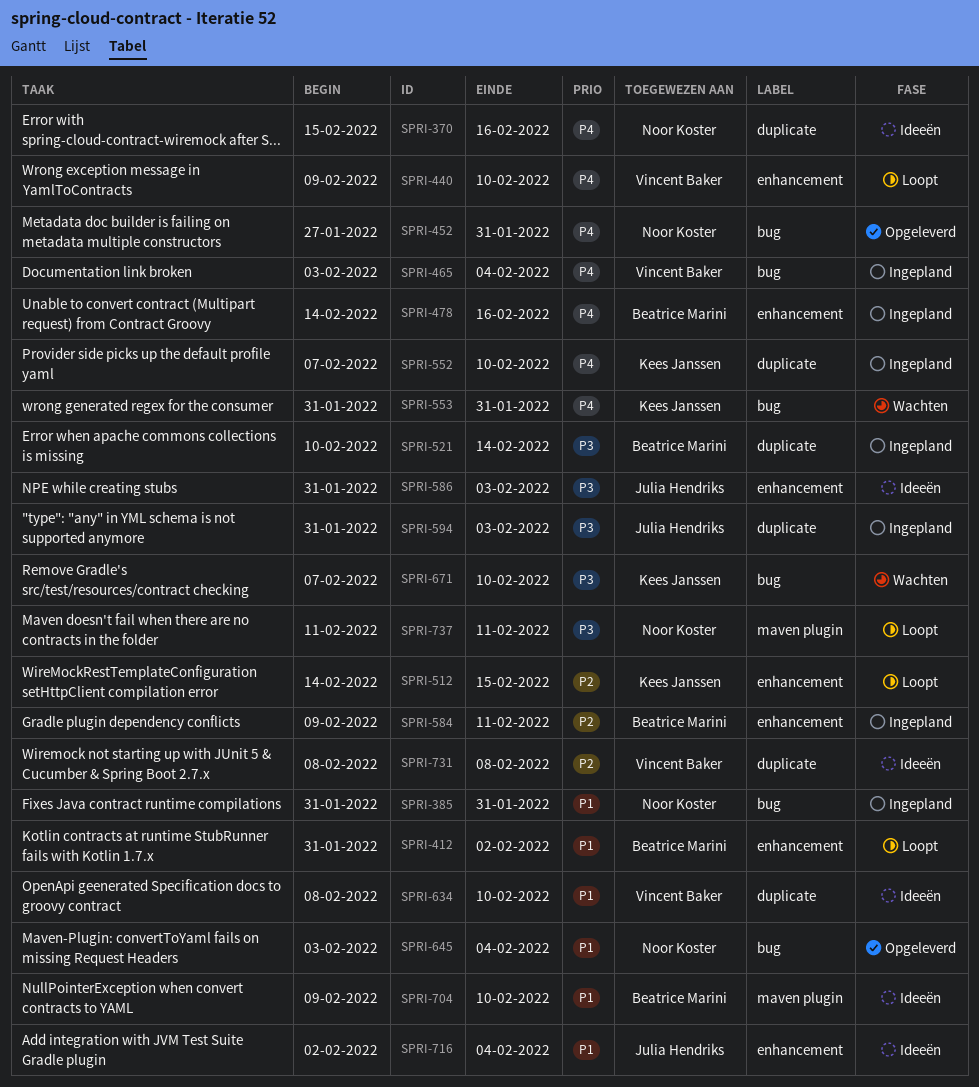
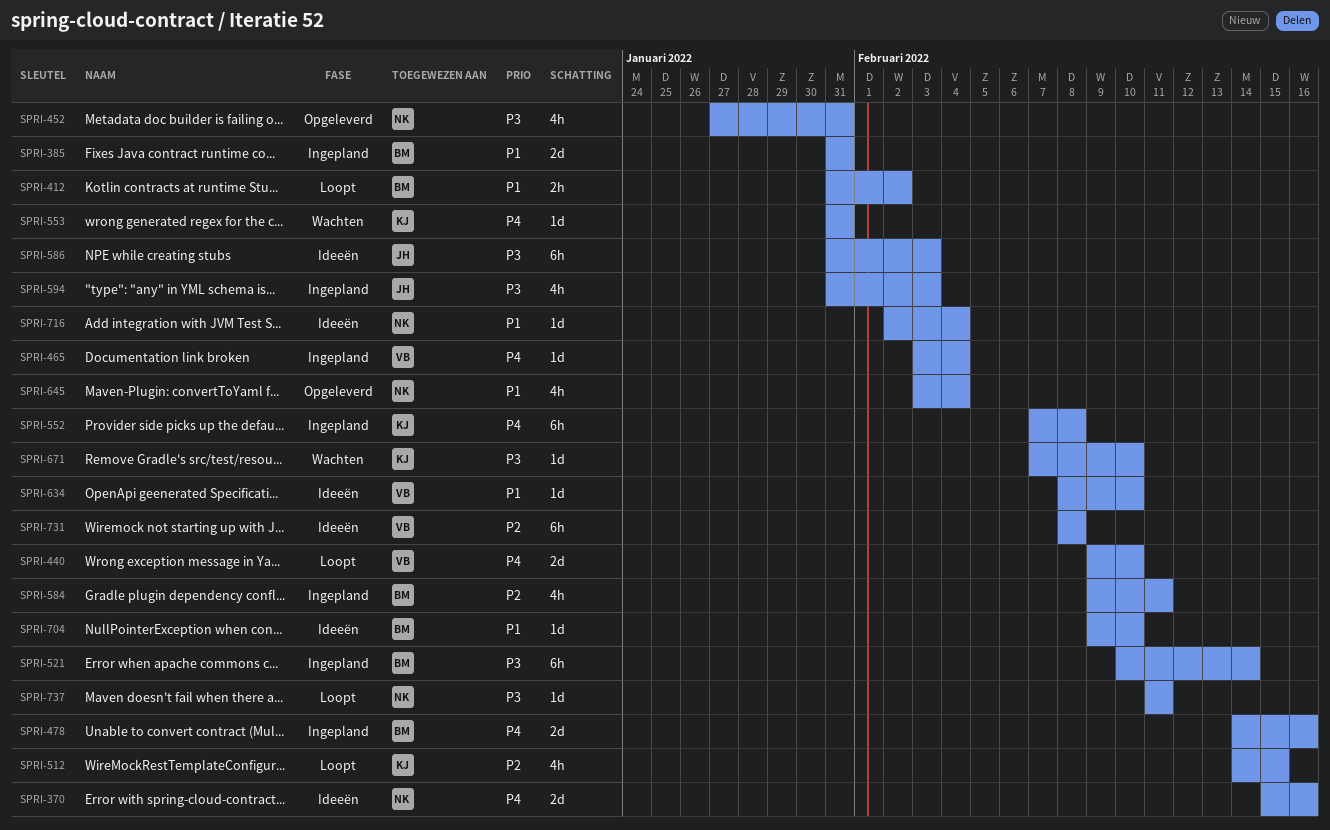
SPRI-385, owner: Noor Koster -> Beatrice Marini
SPRI-452, priority: P4 -> P3
SPRI-552, due: Feb 10 -> Feb 8
SPRI-716, owner: Julia Hendriks -> Noor Koster

